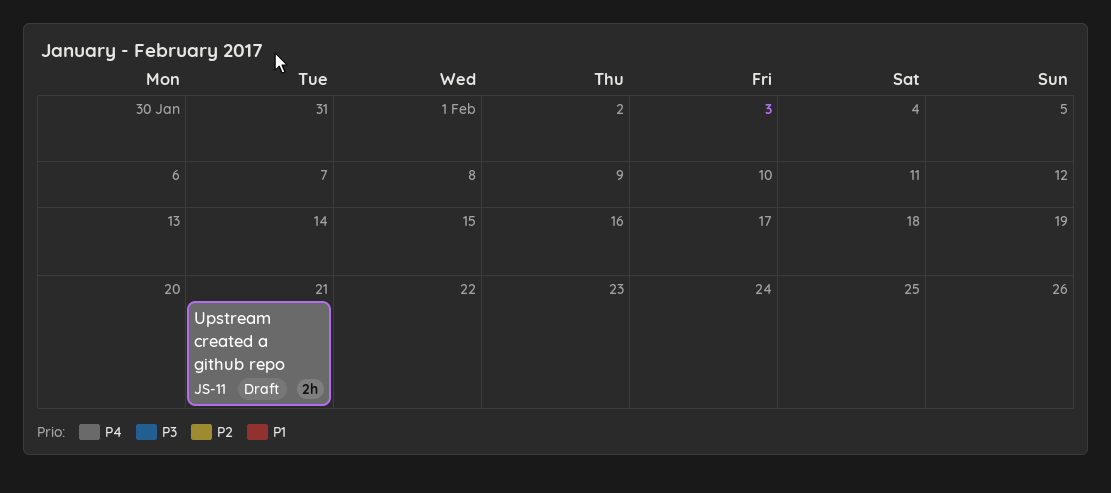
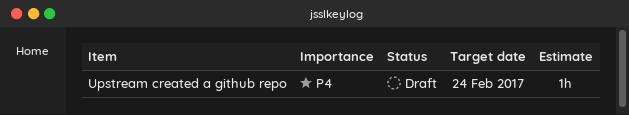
Upstream created a github repo, estimate: 2h -> 1h
Upstream created a github repo, due: Feb 21 -> Feb 24

